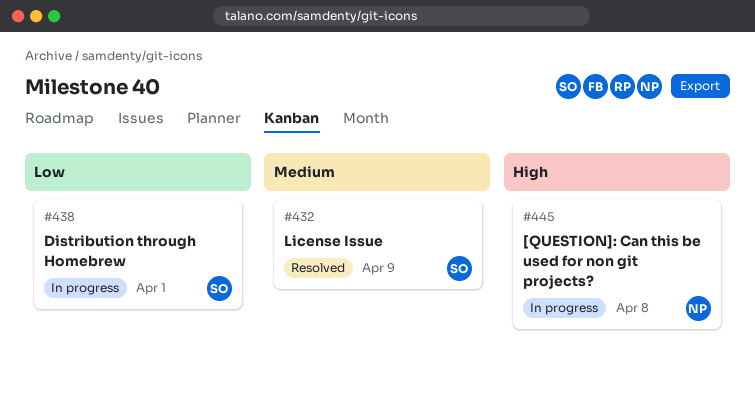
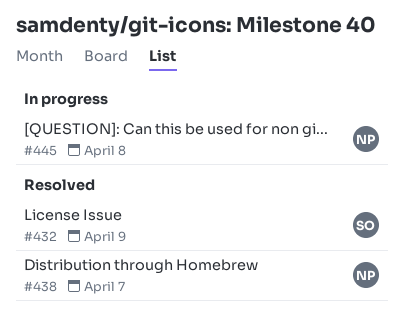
#438, status: In progress -> Resolved
#438, owner: SO -> NP
#438, due: Apr 1 -> Apr 7

